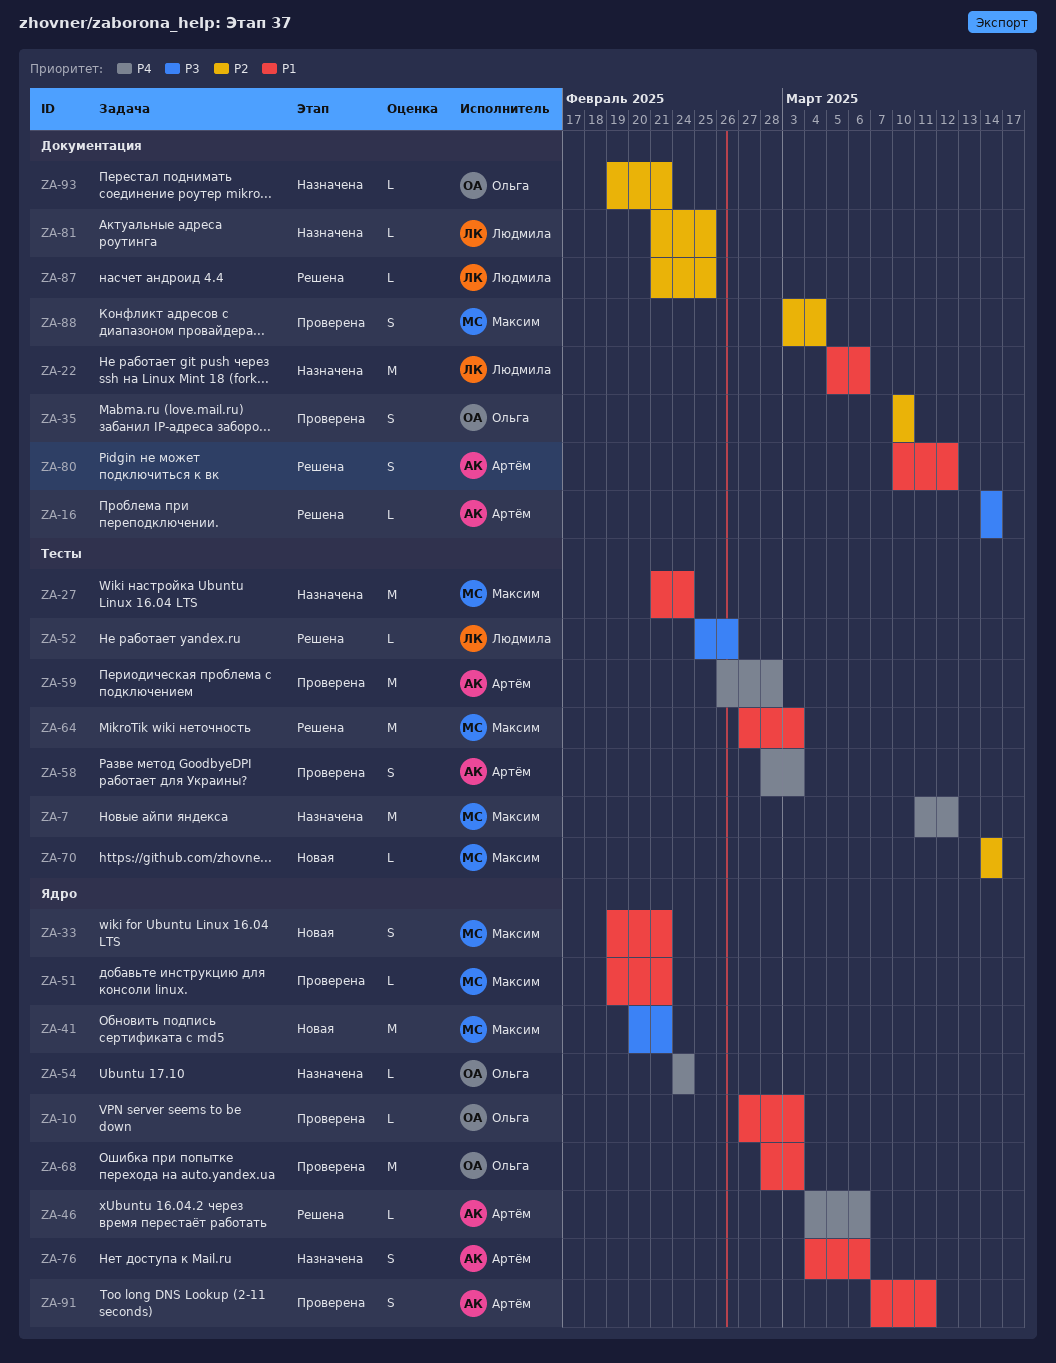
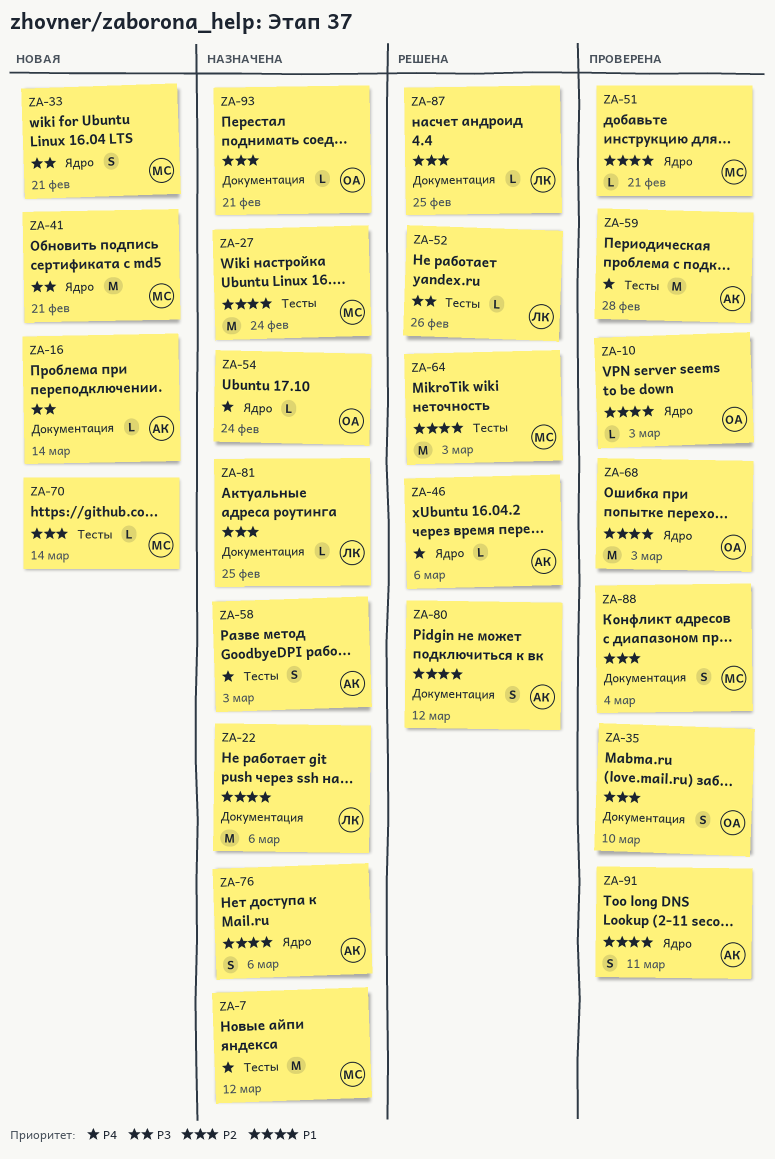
ZA-16, status: Решена -> Новая
ZA-33, priority: P1 -> P3
ZA-58, status: Проверена -> Назначена

